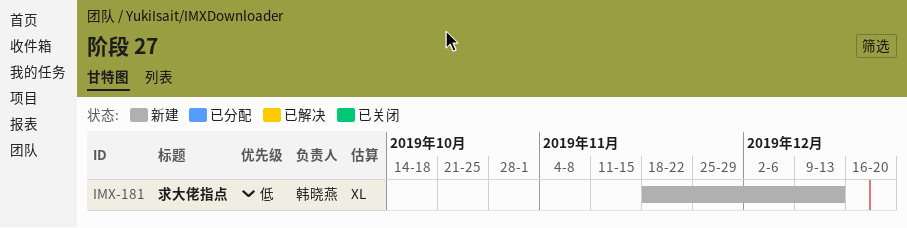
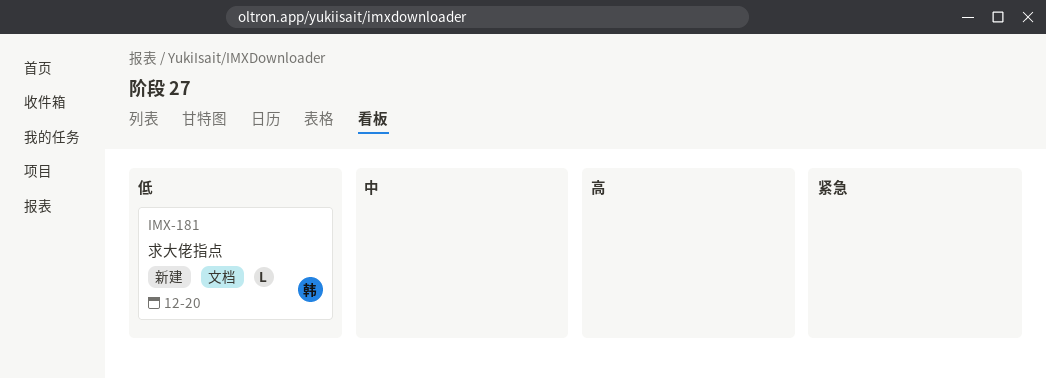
IMX-181, estimate: XL -> L
IMX-181, due: Dec 13 -> Dec 20

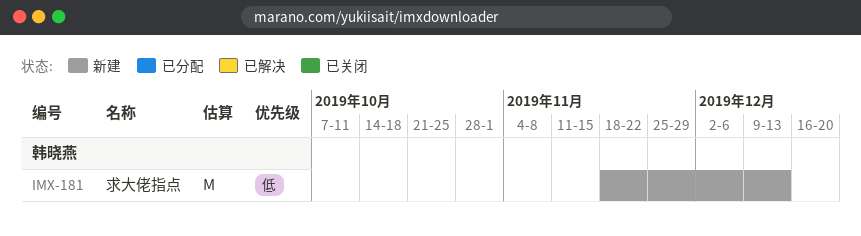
IMX-181, estimate: L -> M
IMX-181, due: Dec 20 -> Dec 13

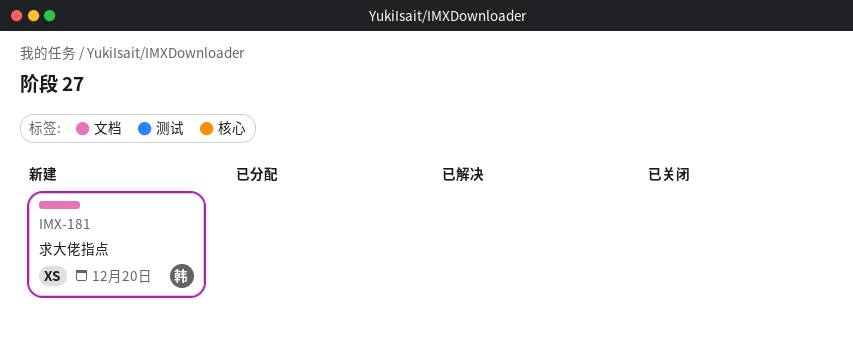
IMX-181, estimate: M -> XS
IMX-181, due: Dec 13 -> Dec 20

